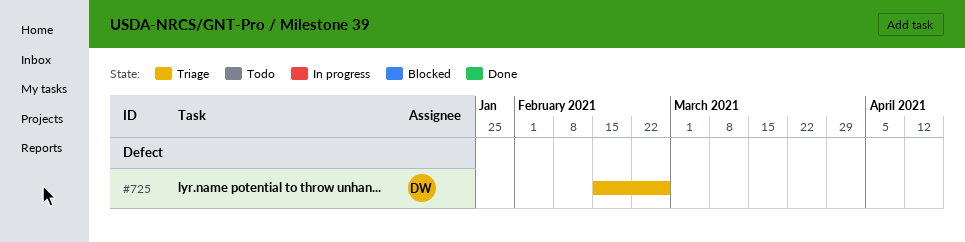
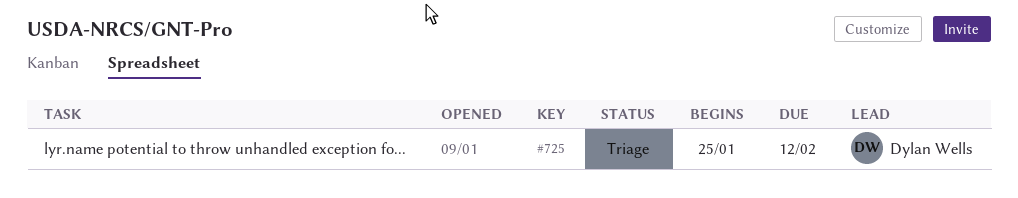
#725, start: Feb 15 -> Jan 25
#725, due: Feb 26 -> Feb 12

